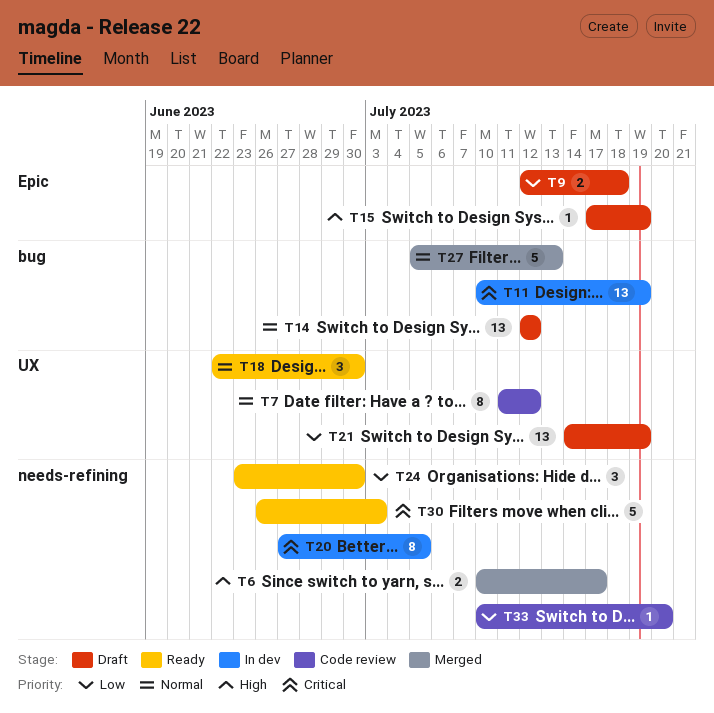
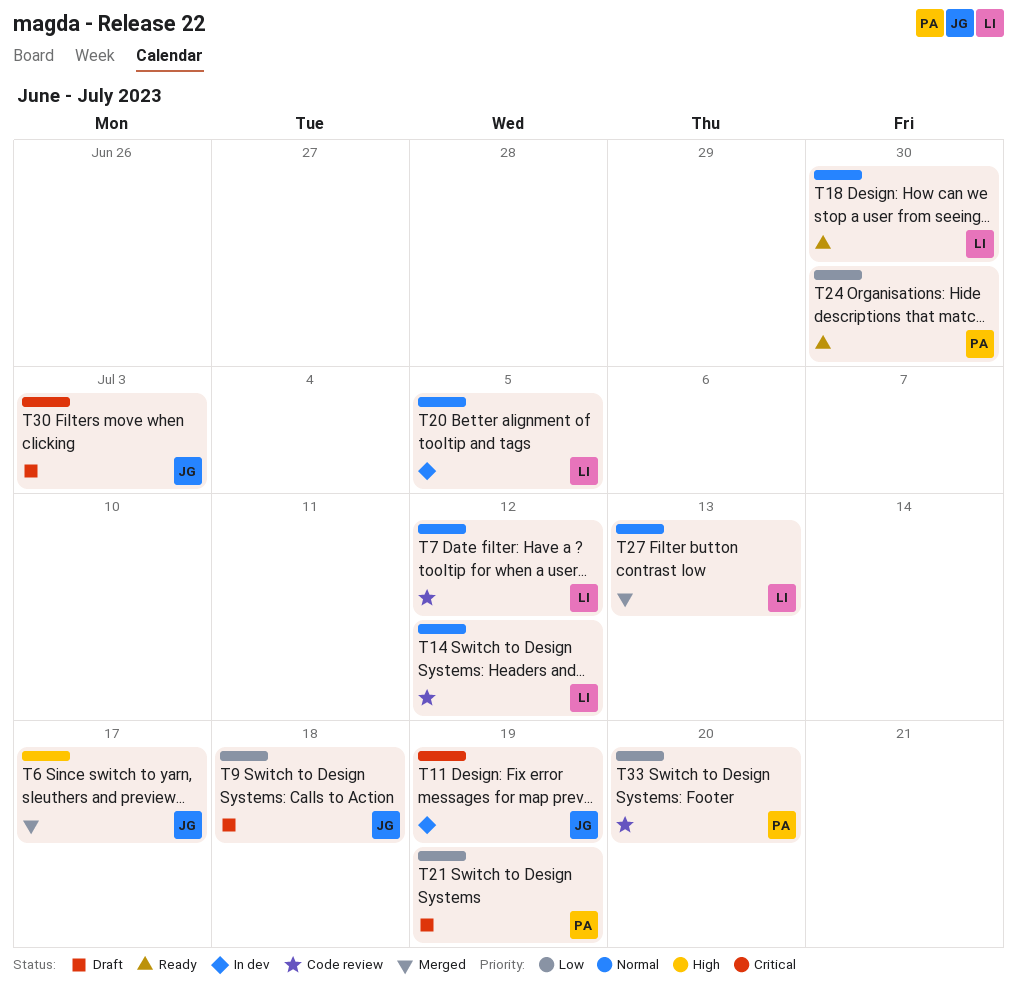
T14, status: Draft -> Code review
T15: present -> none
T20, priority: Critical -> Normal
T30, status: Ready -> Draft

